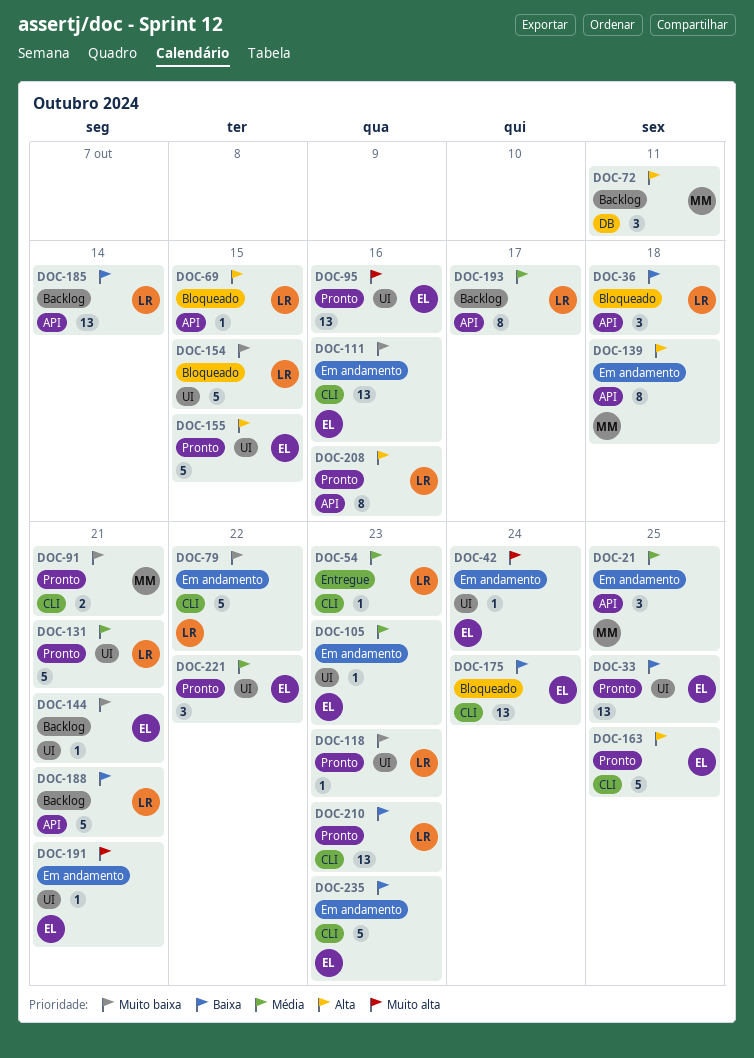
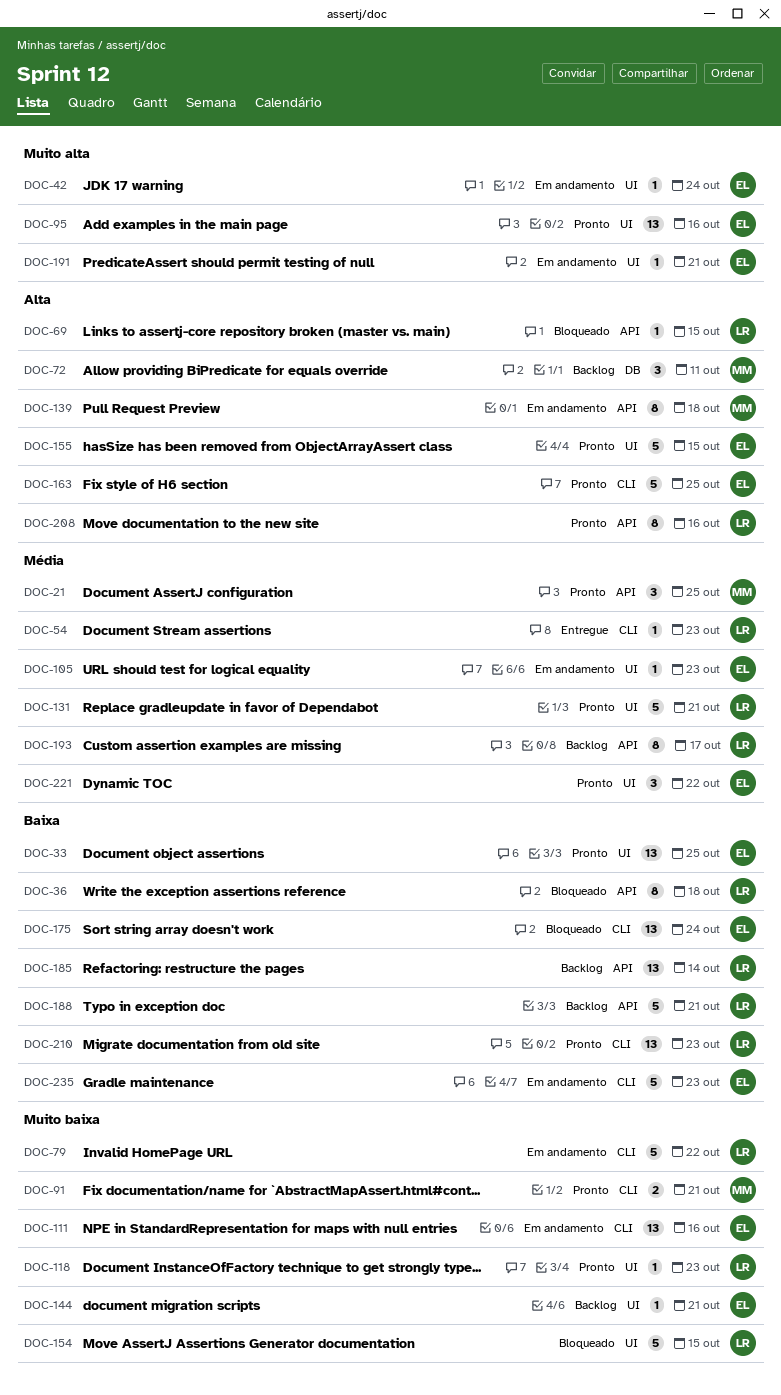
DOC-21, status: Em andamento -> Pronto
DOC-36, estimate: 3 -> 8

